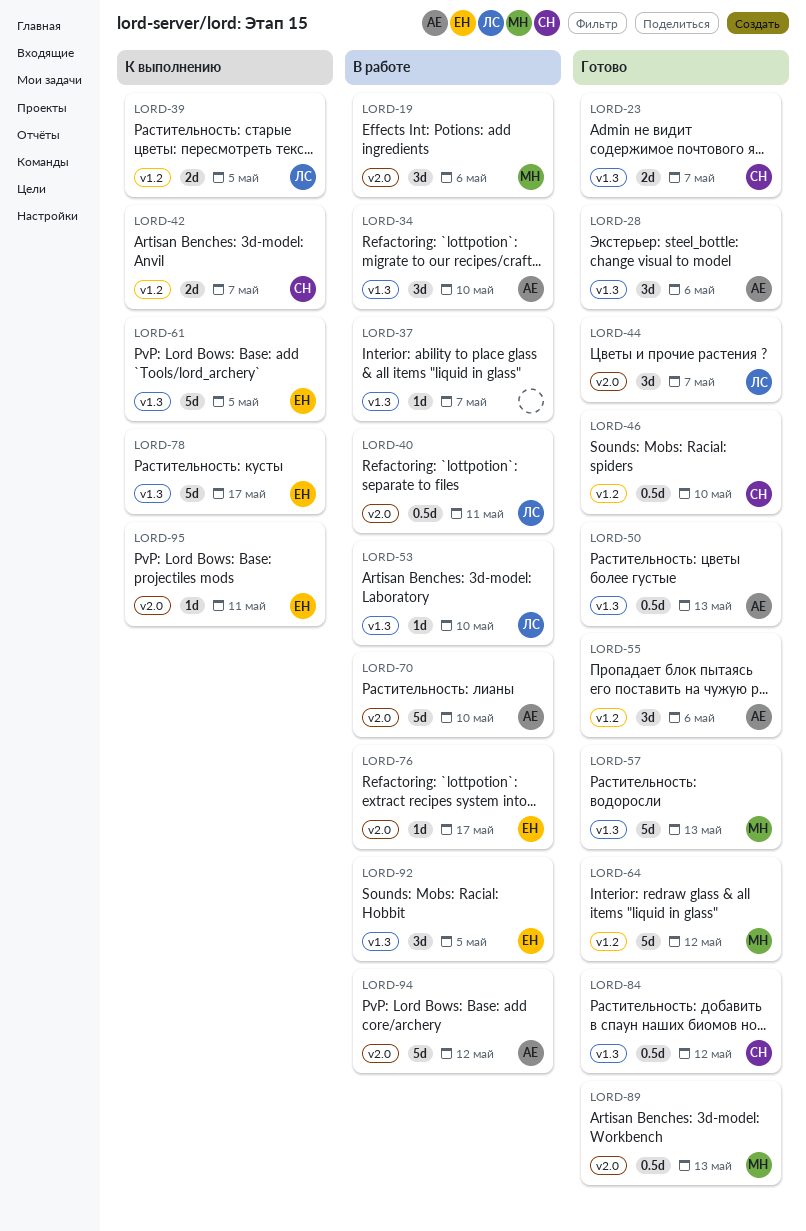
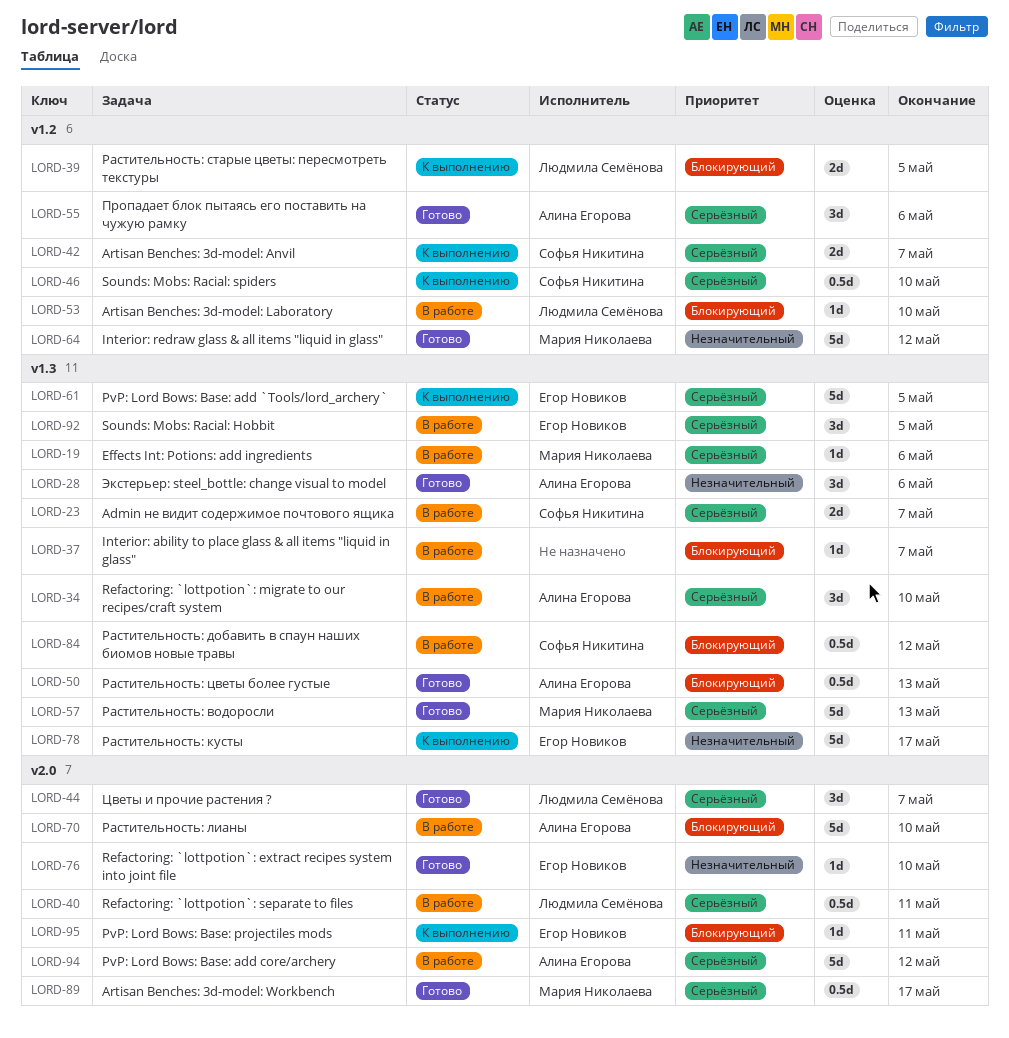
LORD-19, label: v2.0 -> v1.3
LORD-19, estimate: 3d -> 1d
LORD-23, status: Готово -> В работе
LORD-46, status: Готово -> К выполнению
LORD-53, label: v1.3 -> v1.2
LORD-76, status: В работе -> Готово
LORD-76, due: May 17 -> May 10
LORD-84, status: Готово -> В работе
LORD-89, due: May 13 -> May 17

